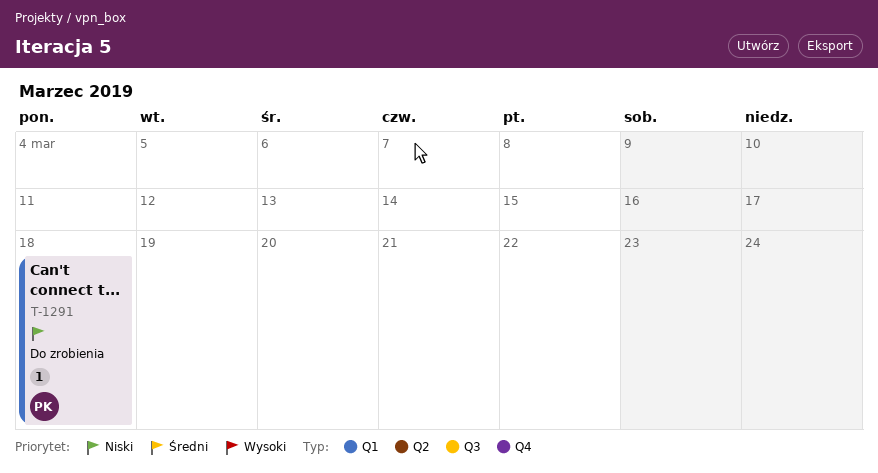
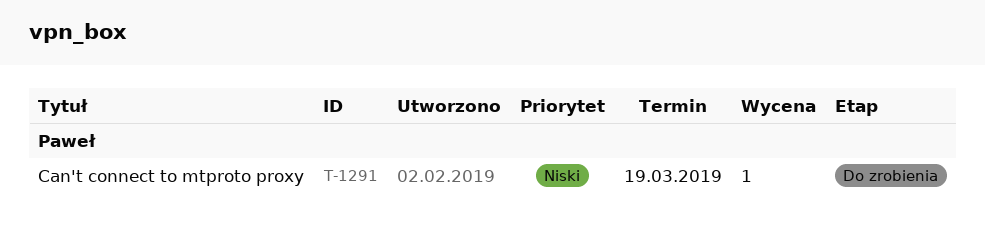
T-1291, due: Mar 18 -> Mar 19

